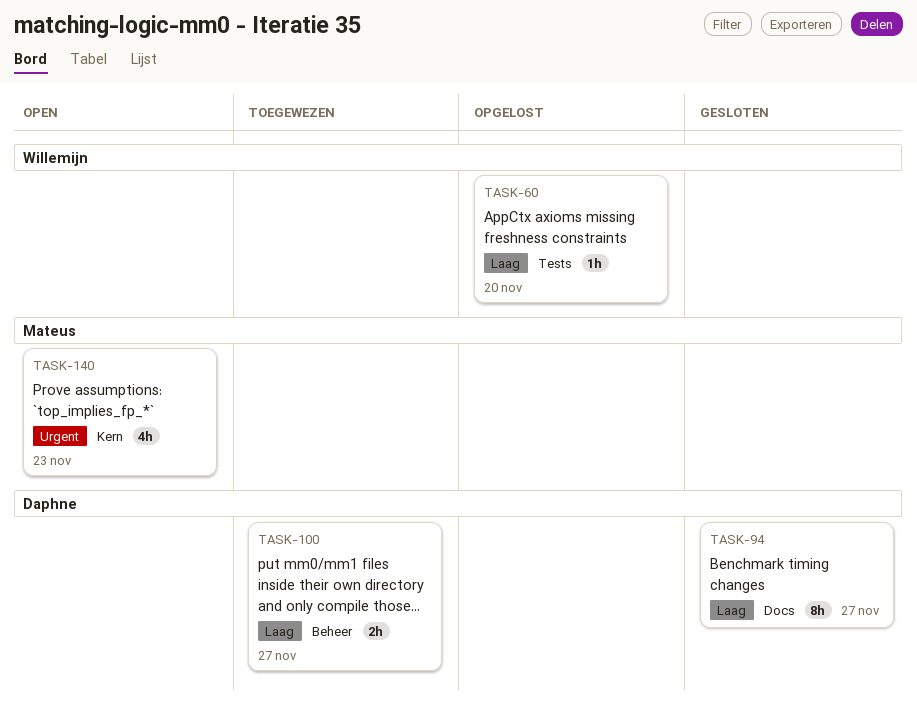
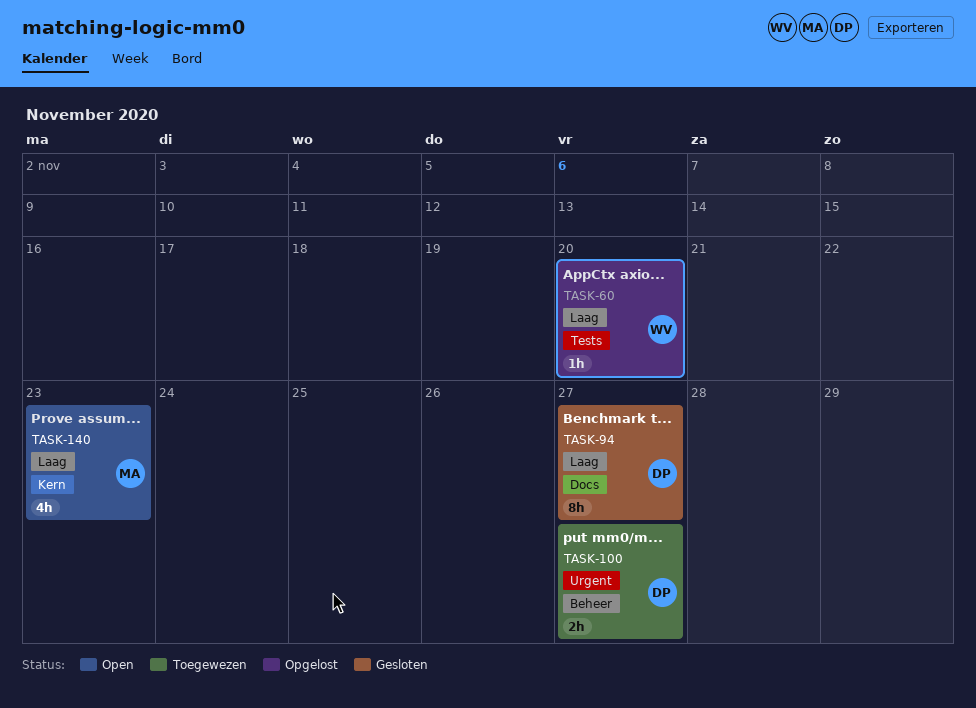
TASK-100, priority: Laag -> Urgent
TASK-140, priority: Urgent -> Laag

